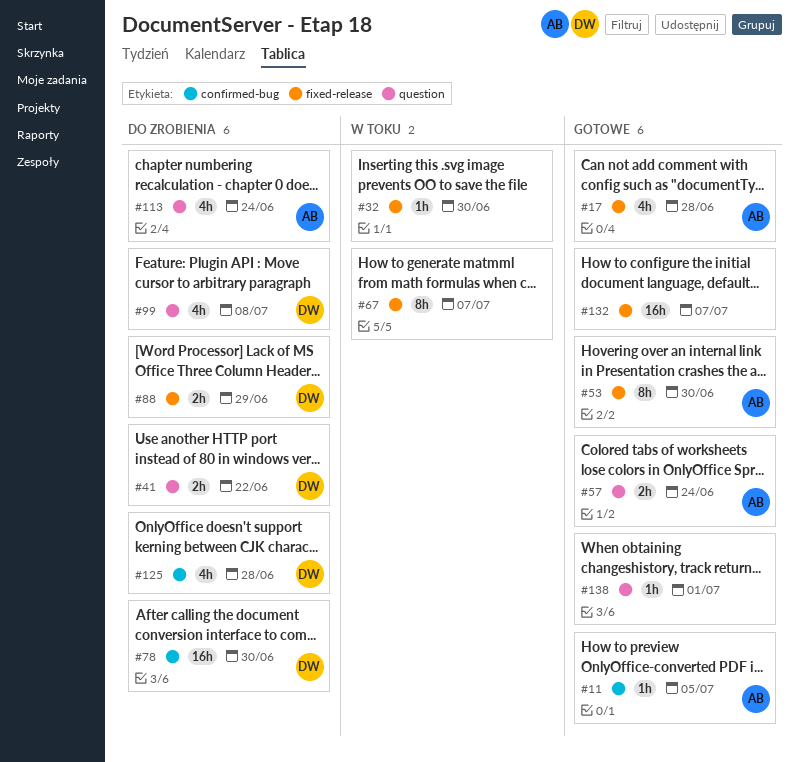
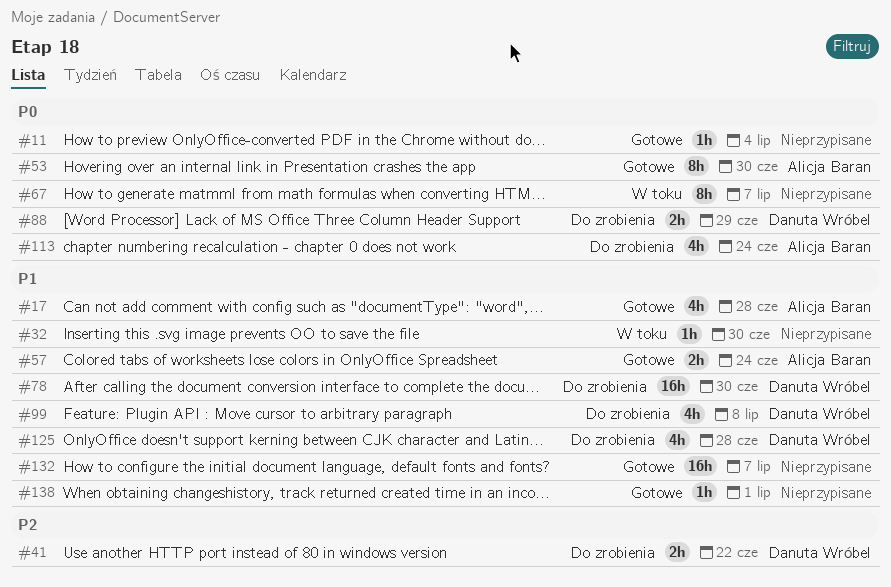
#11, owner: Alicja Baran -> none
#11, due: Jul 5 -> Jul 4

